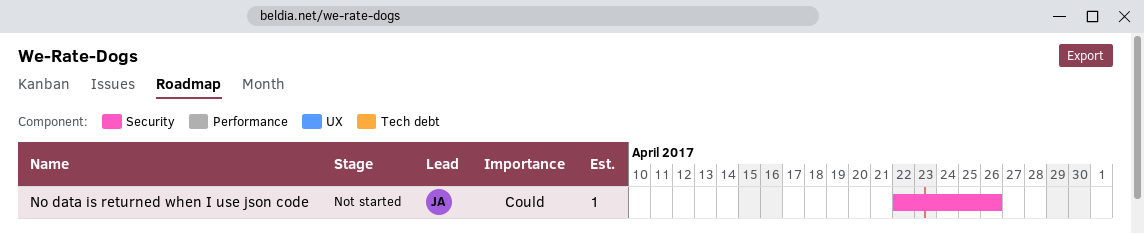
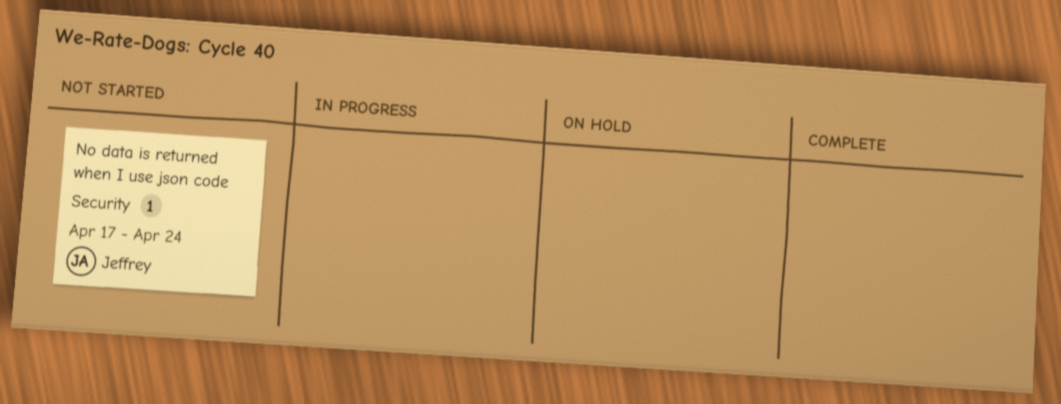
No data is returned when I use json code, start: Apr 22 -> Apr 17
No data is returned when I use json code, due: Apr 26 -> Apr 24

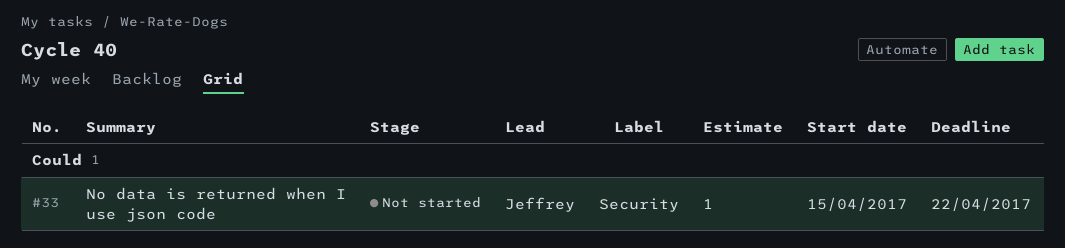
No data is returned when I use json code, start: Apr 17 -> Apr 15
No data is returned when I use json code, due: Apr 24 -> Apr 22

